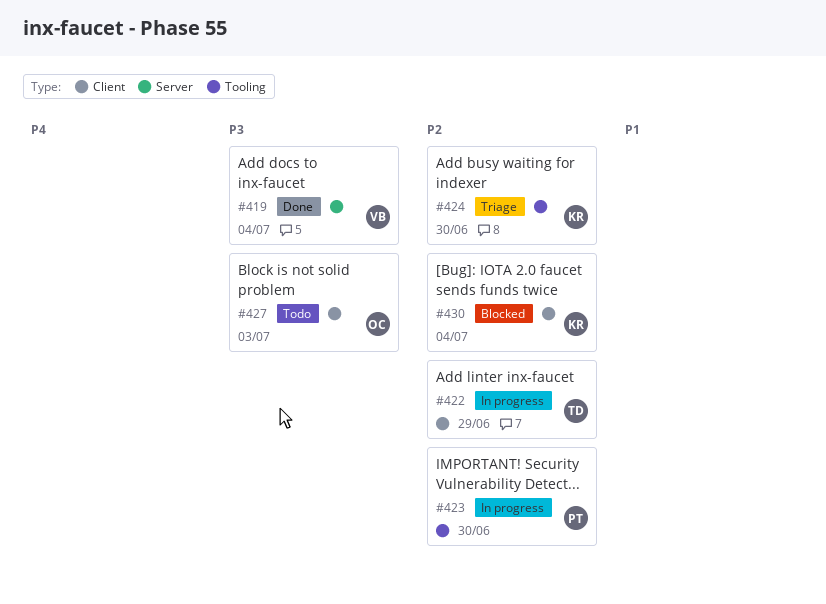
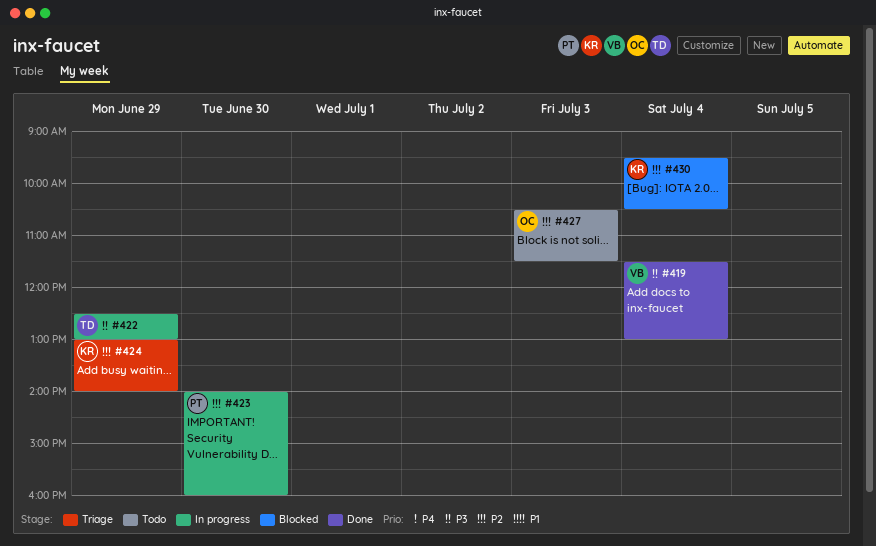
#422, priority: P2 -> P3
#424, day: Jun 30 -> Jun 29
#427, priority: P3 -> P2

